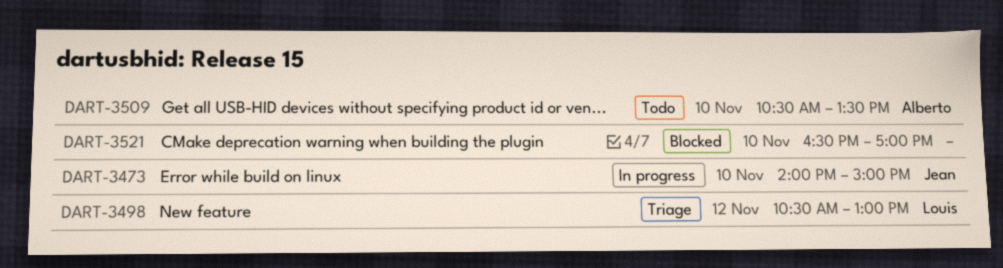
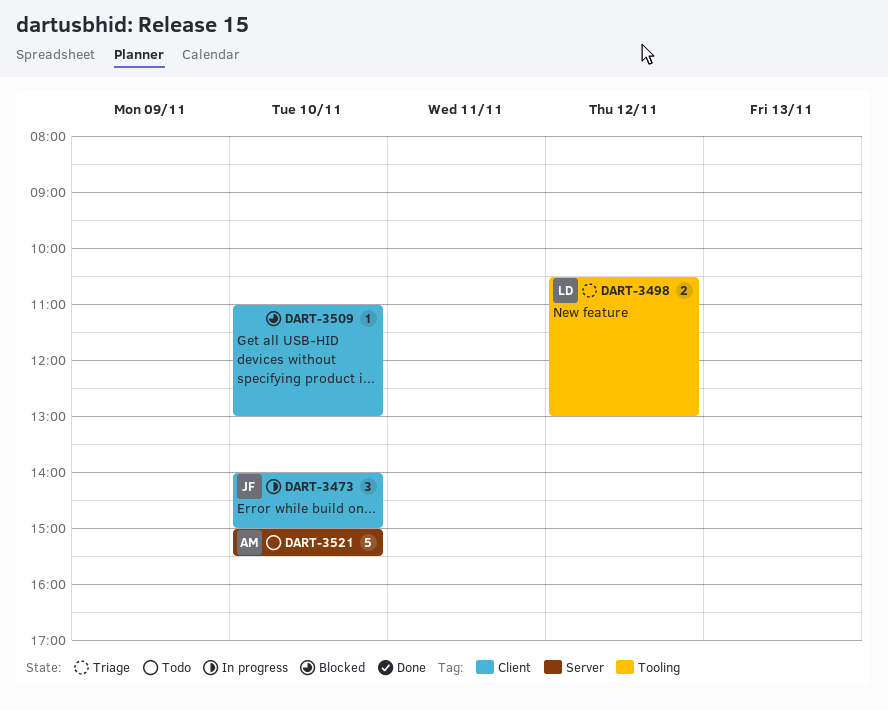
DART-3509, status: Todo -> Blocked
DART-3509, owner: Alberto -> none
DART-3509, begins: 10:30 -> 11:00
DART-3509, ends: 13:30 -> 13:00
DART-3521, status: Blocked -> Todo
DART-3521, owner: none -> Alberto
DART-3521, begins: 16:30 -> 15:00
DART-3521, ends: 17:00 -> 15:30

